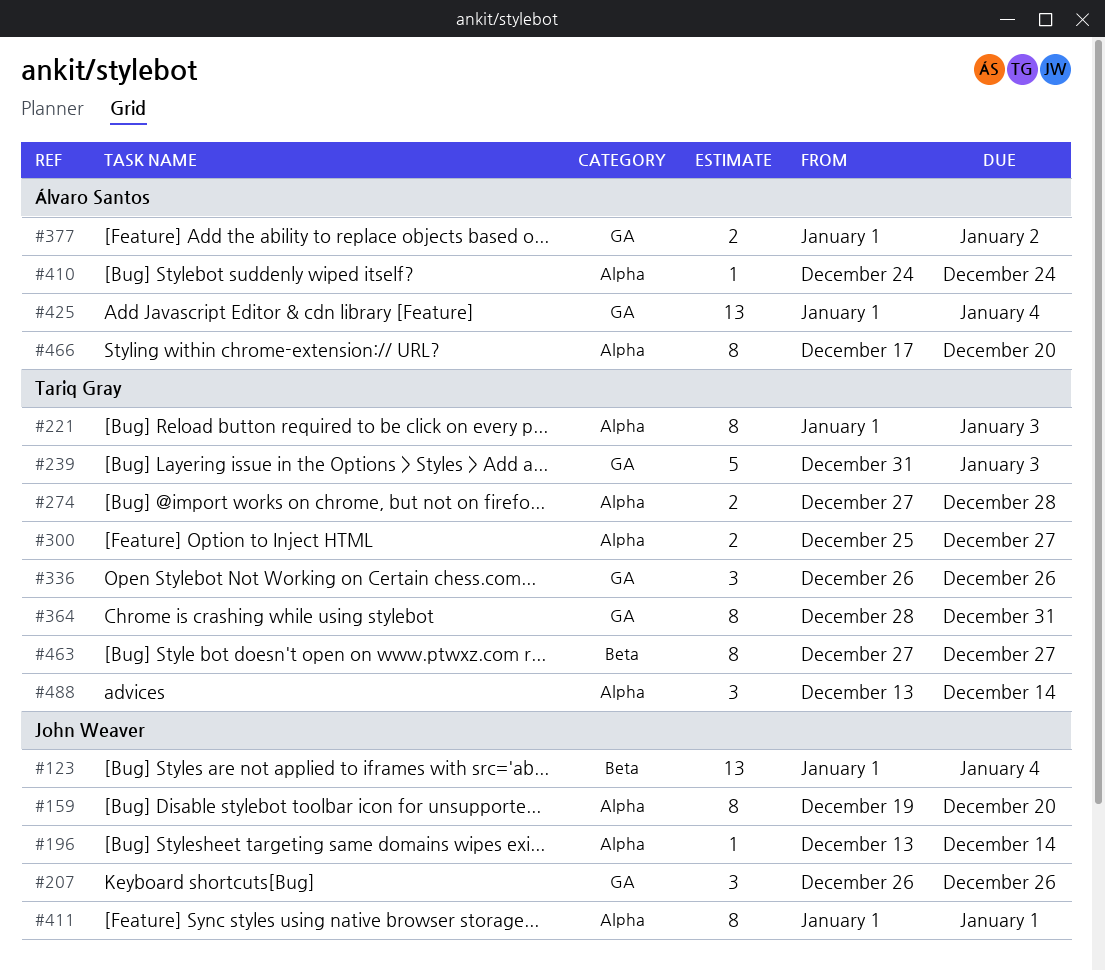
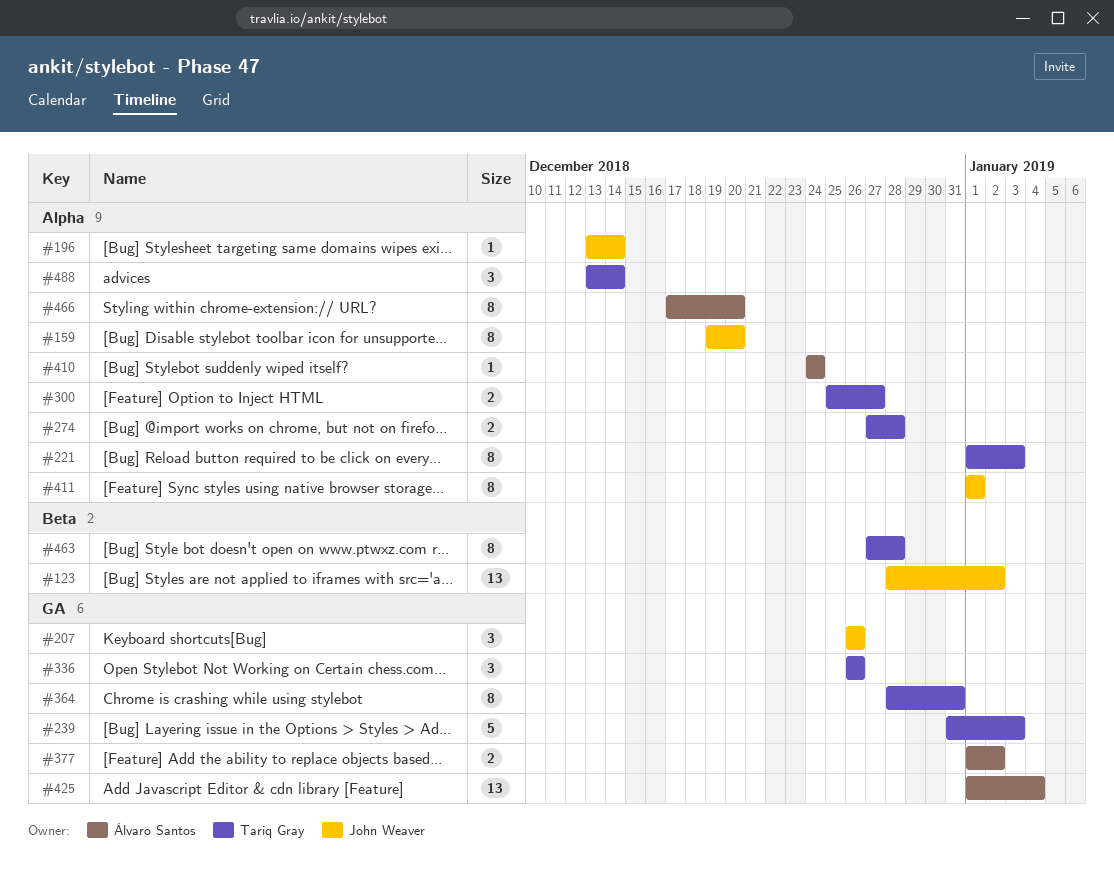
#123, start: Jan 1 -> Dec 28
#123, due: Jan 4 -> Jan 2
#463, due: Dec 27 -> Dec 28

